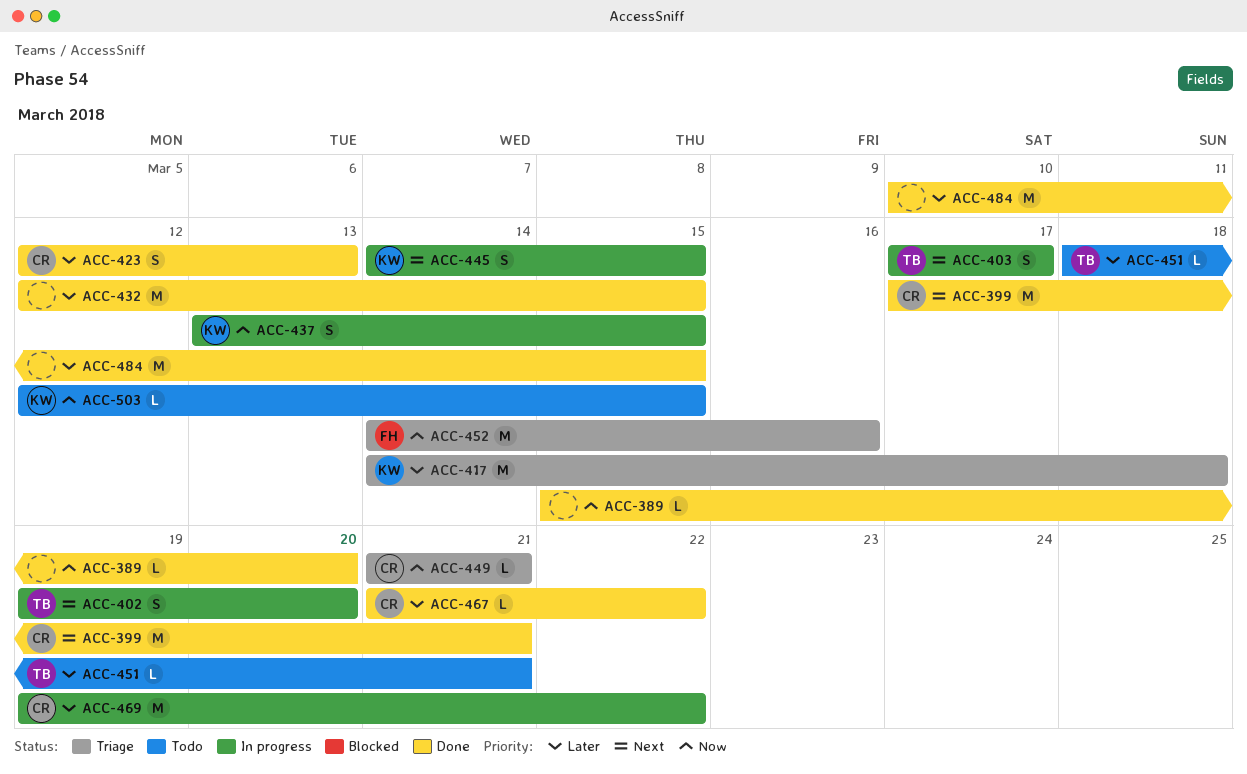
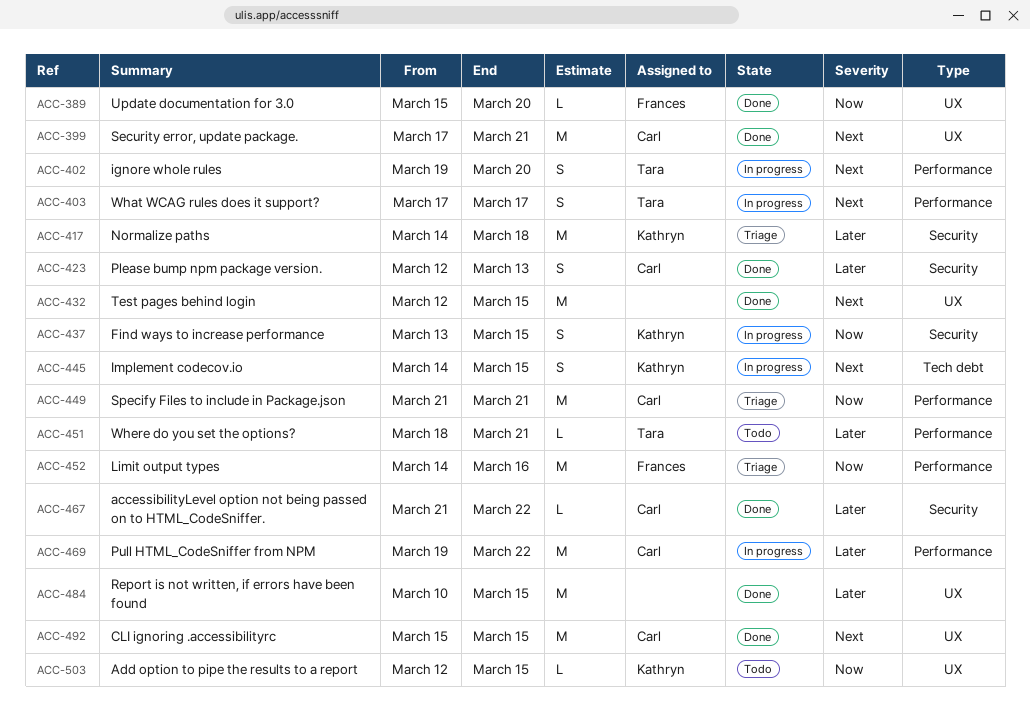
ACC-389, owner: none -> Frances
ACC-432, priority: Later -> Next
ACC-449, estimate: L -> M
ACC-492: none -> present

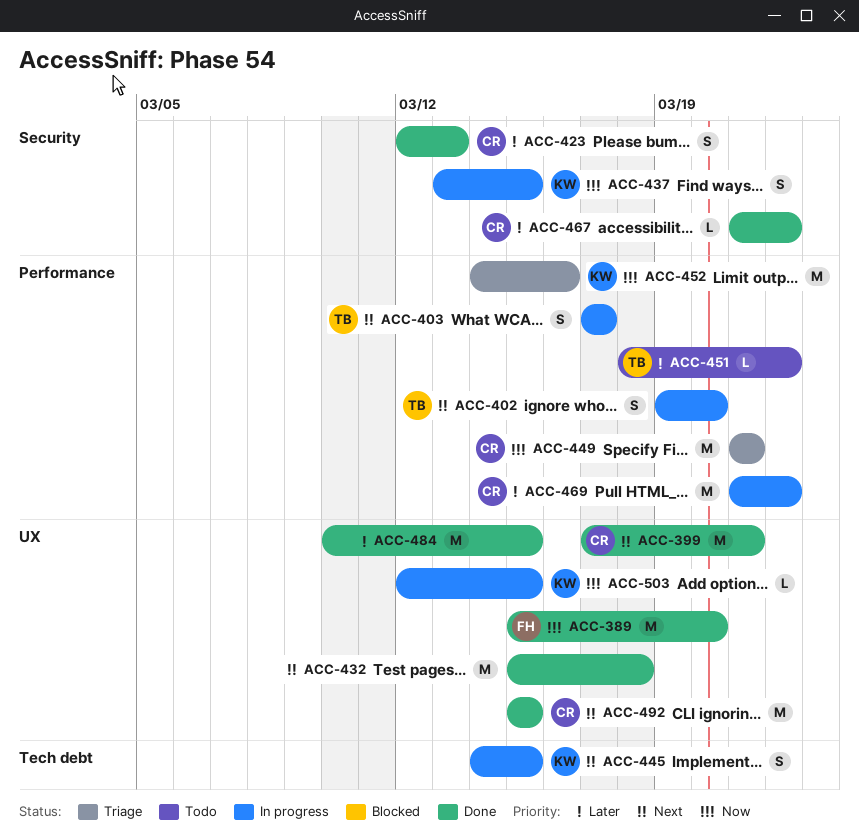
ACC-389, estimate: L -> M
ACC-417: present -> none
ACC-432, start: Mar 12 -> Mar 15
ACC-432, due: Mar 15 -> Mar 18
ACC-451, due: Mar 21 -> Mar 22
ACC-452, owner: Frances -> Kathryn
ACC-469, start: Mar 19 -> Mar 21
ACC-503, status: Todo -> In progress

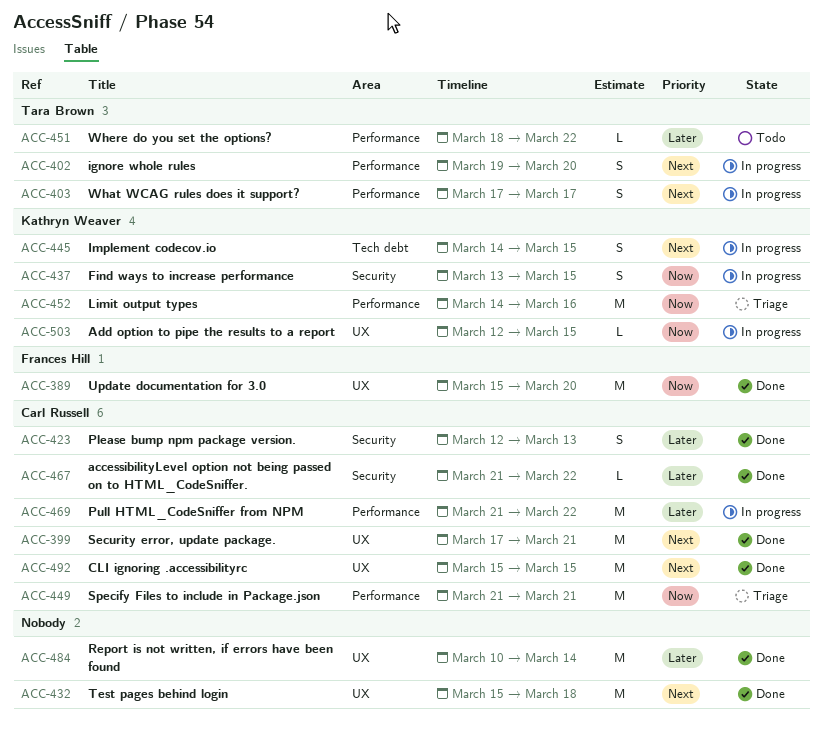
ACC-484, due: Mar 15 -> Mar 14

